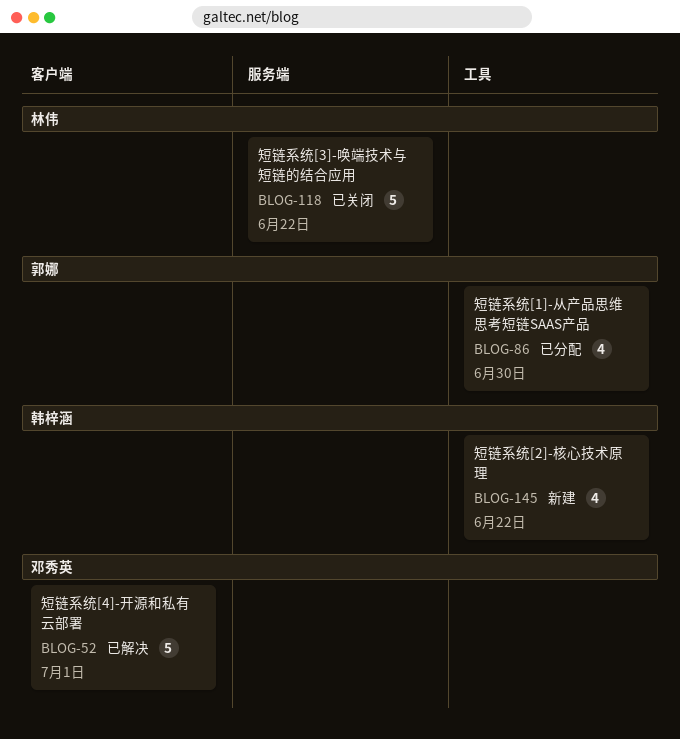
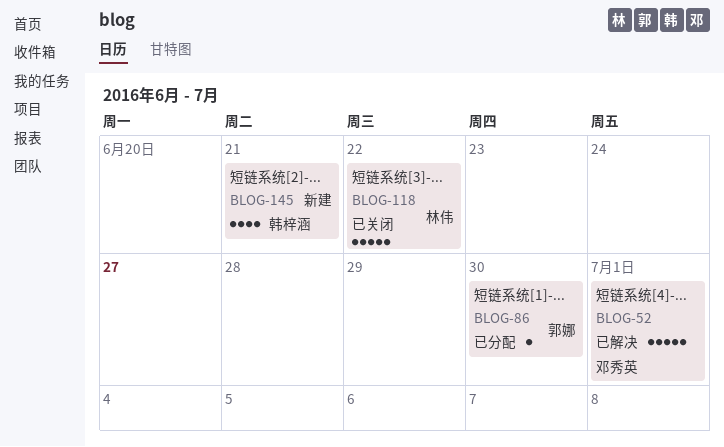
BLOG-86, estimate: 4 -> 1
BLOG-145, due: Jun 22 -> Jun 21

